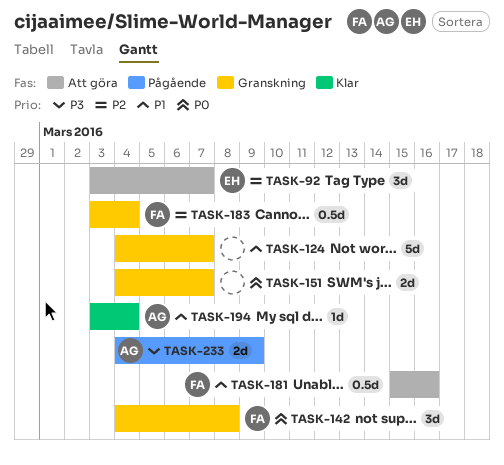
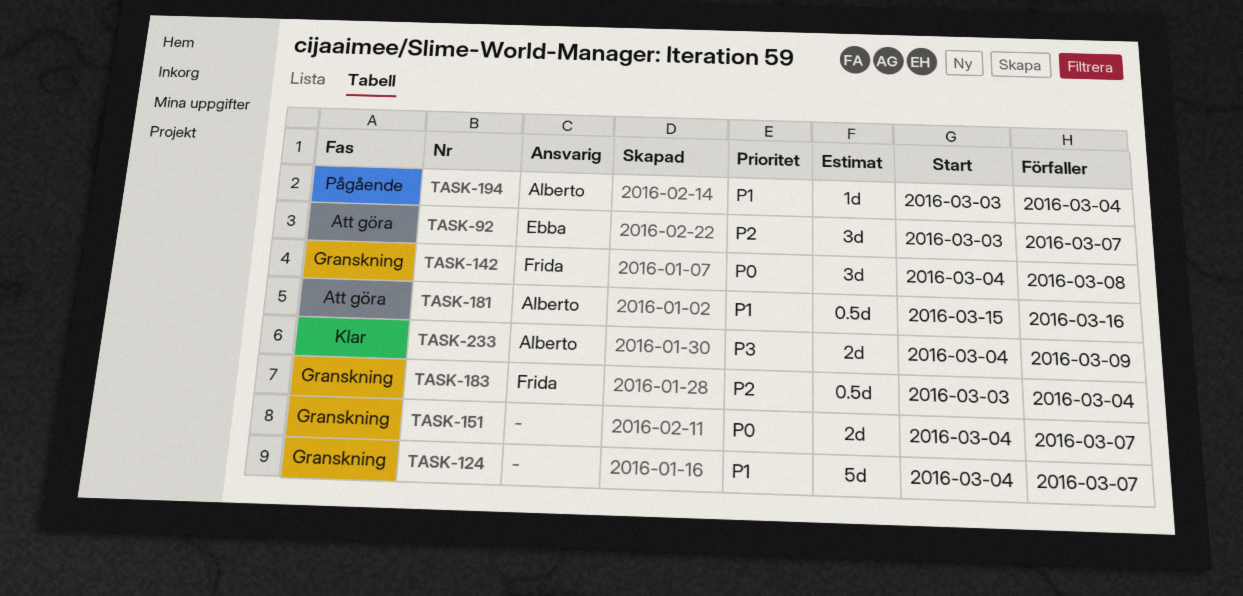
TASK-181, owner: Frida -> Alberto
TASK-194, status: Klar -> Pågående
TASK-233, status: Pågående -> Klar

